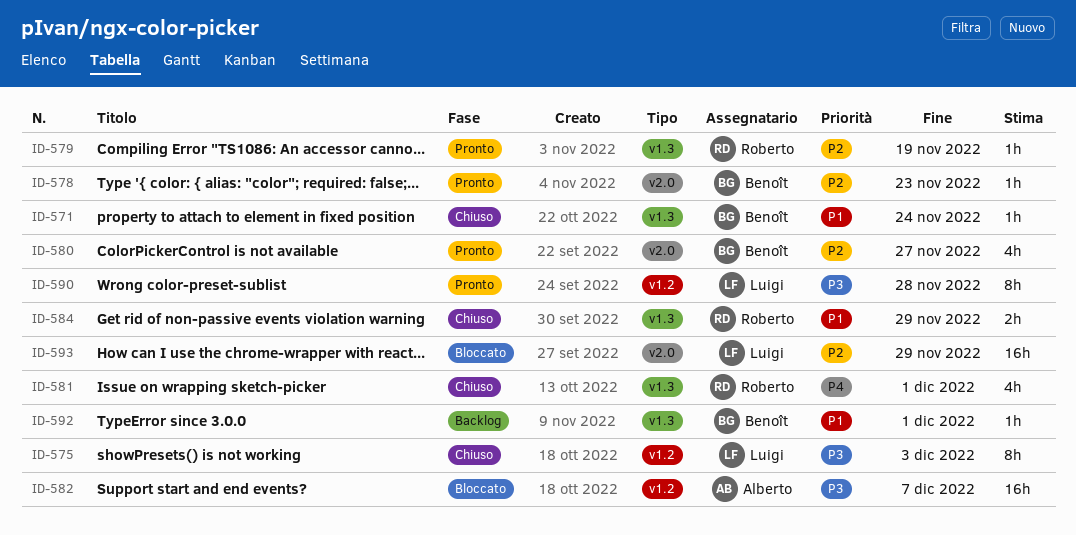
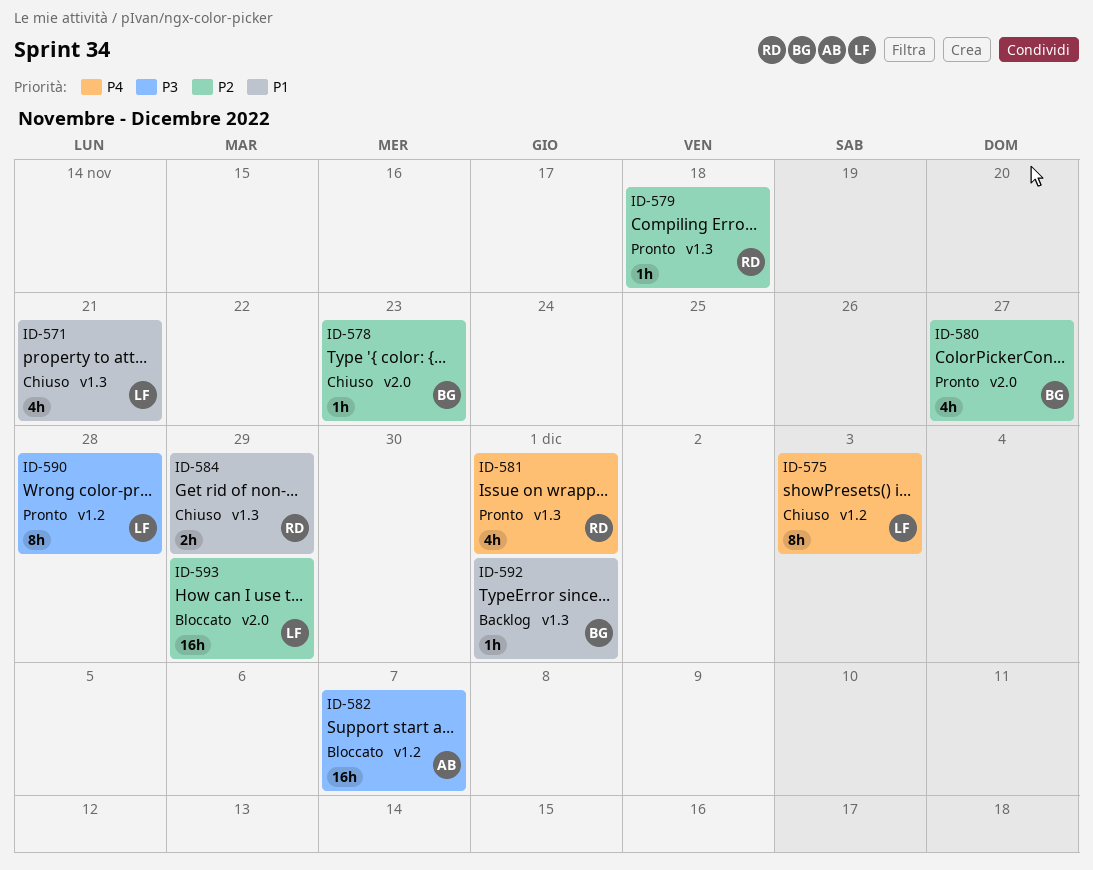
ID-571, owner: Benoît -> Luigi
ID-571, estimate: 1h -> 4h
ID-571, due: Nov 24 -> Nov 21
ID-575, priority: P3 -> P4
ID-578, status: Pronto -> Chiuso
ID-579, due: Nov 19 -> Nov 18
ID-581, status: Chiuso -> Pronto

